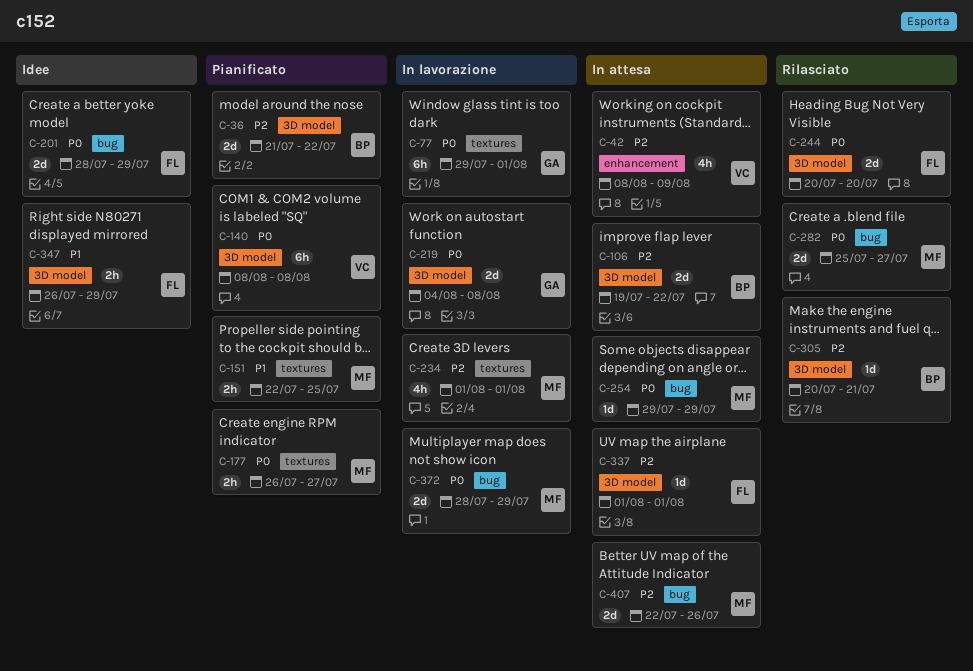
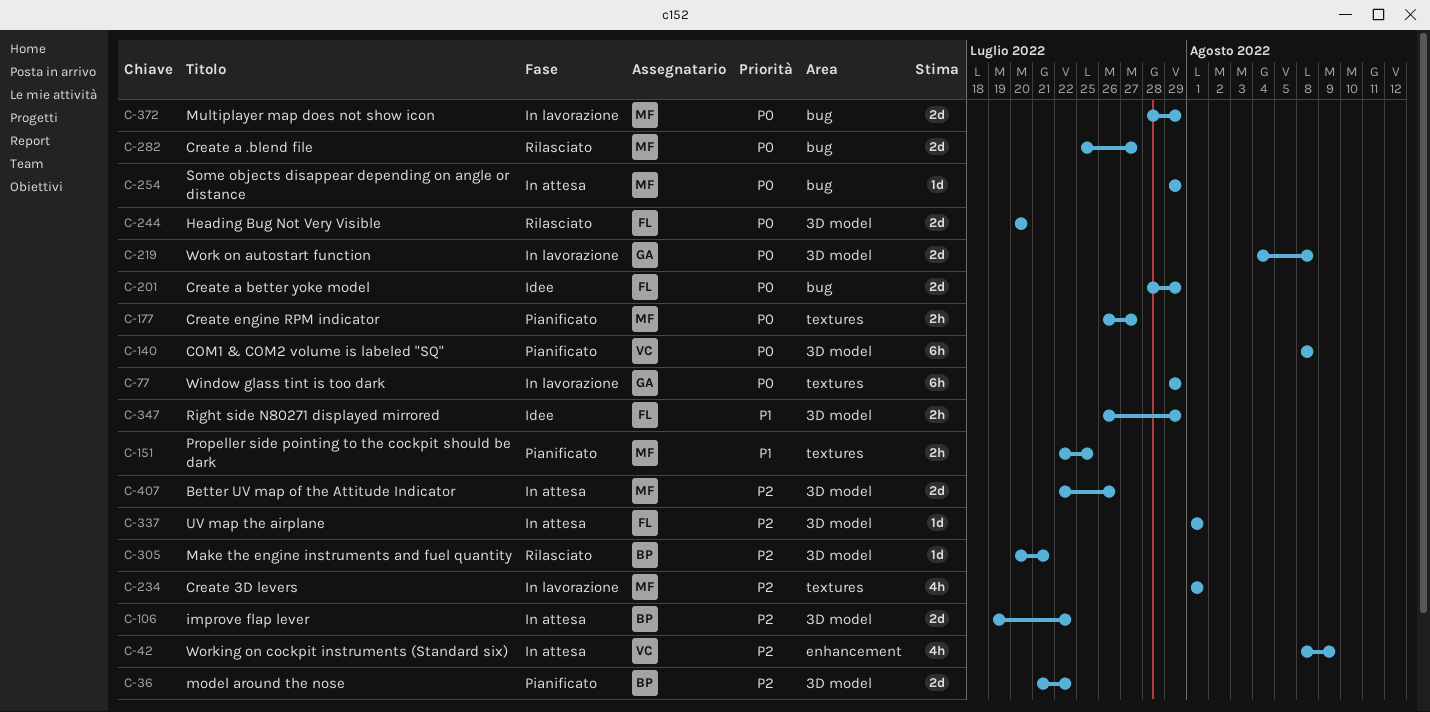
C-77, due: Aug 1 -> Jul 29
C-407, label: bug -> 3D model

